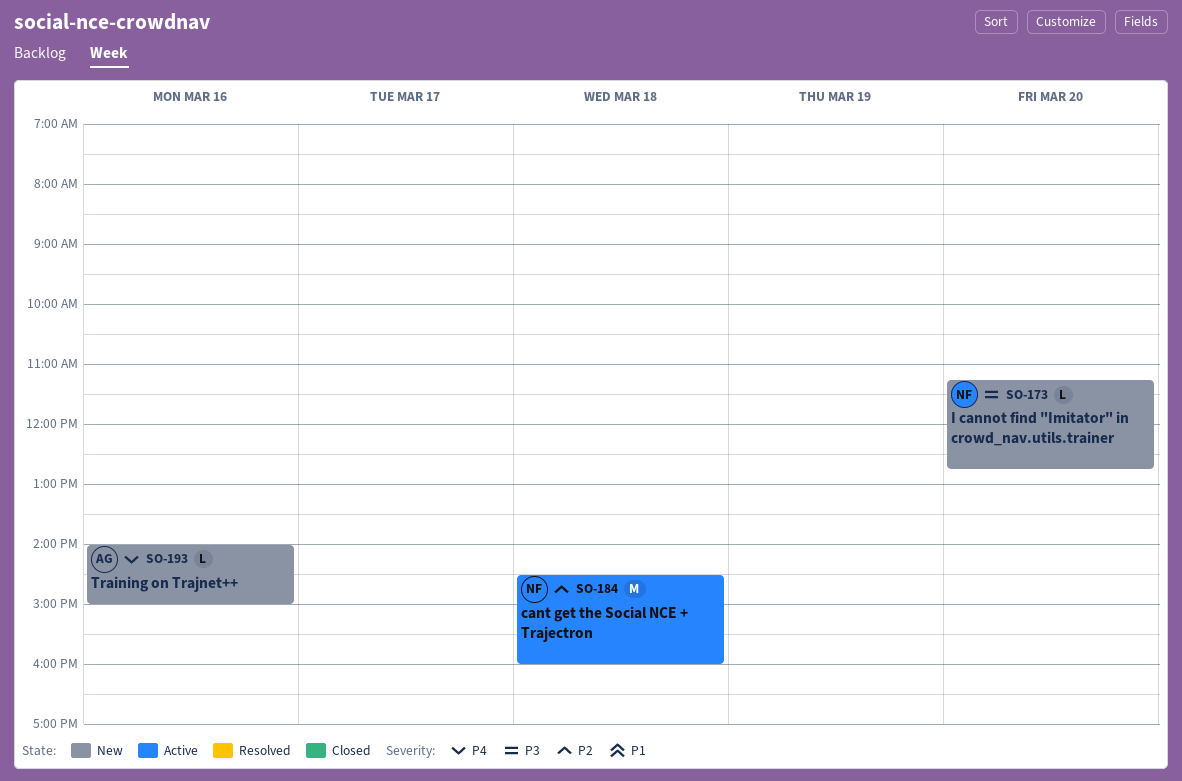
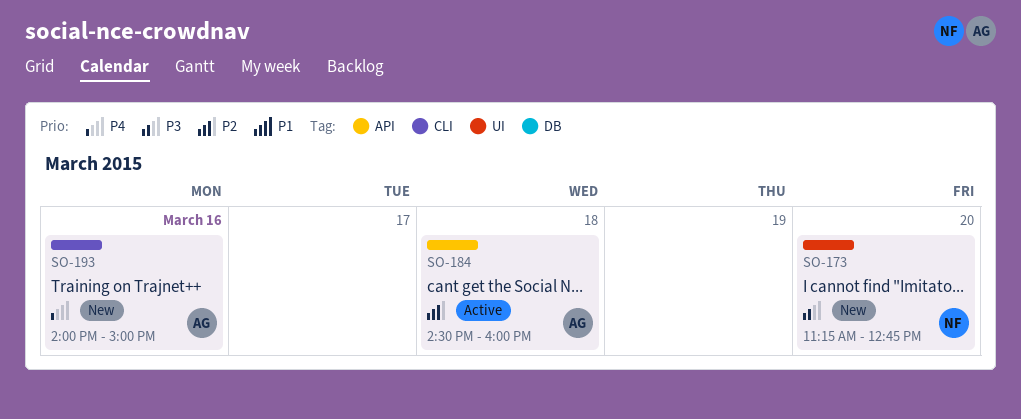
SO-184, owner: NF -> AG

